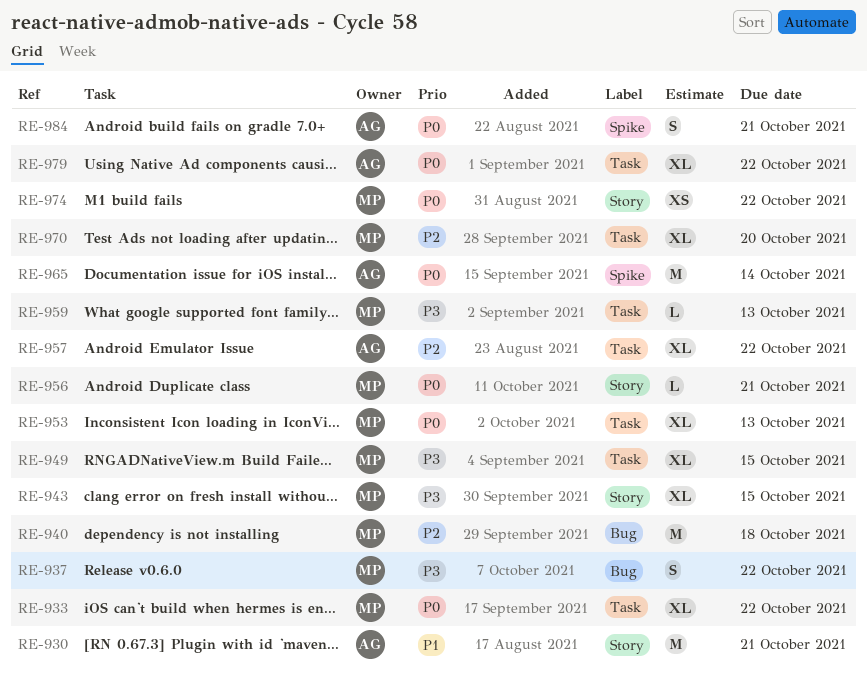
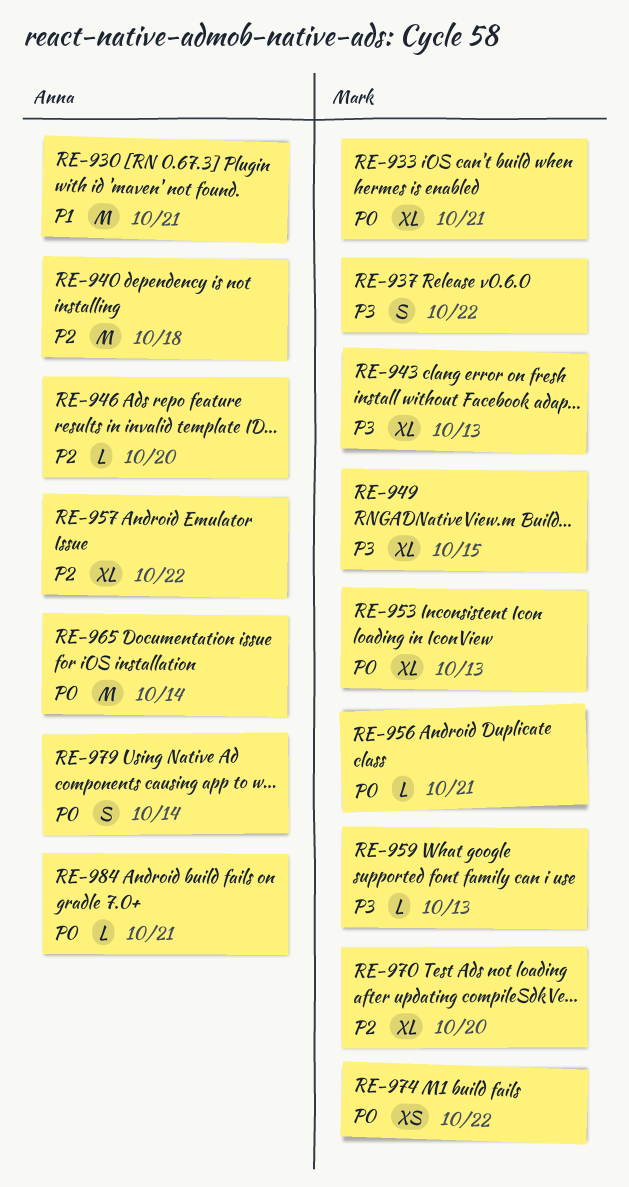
RE-933, due: Oct 22 -> Oct 21
RE-940, owner: Mark -> Anna
RE-943, due: Oct 15 -> Oct 13
RE-946: none -> present
RE-979, estimate: XL -> S
RE-979, due: Oct 22 -> Oct 14
RE-984, estimate: S -> L

